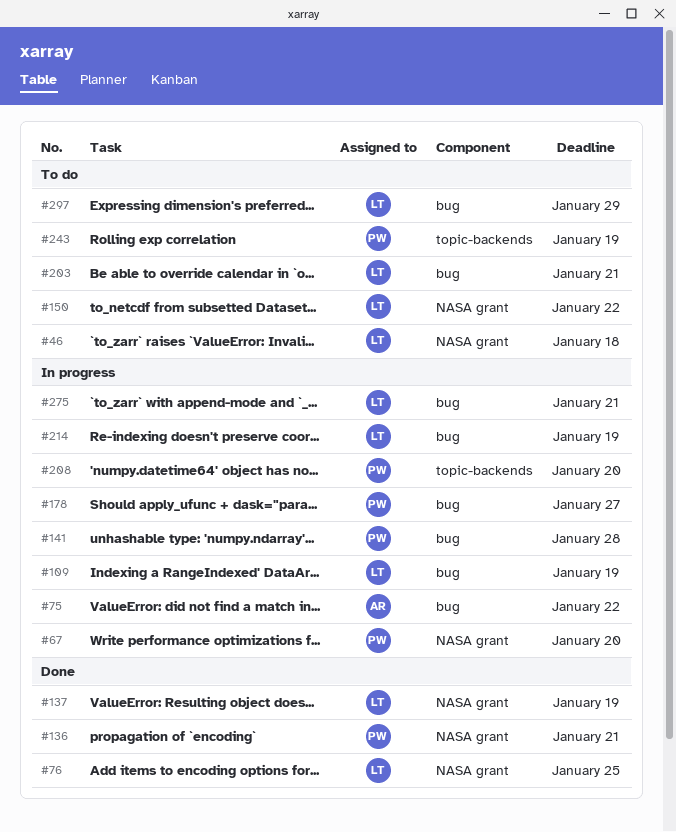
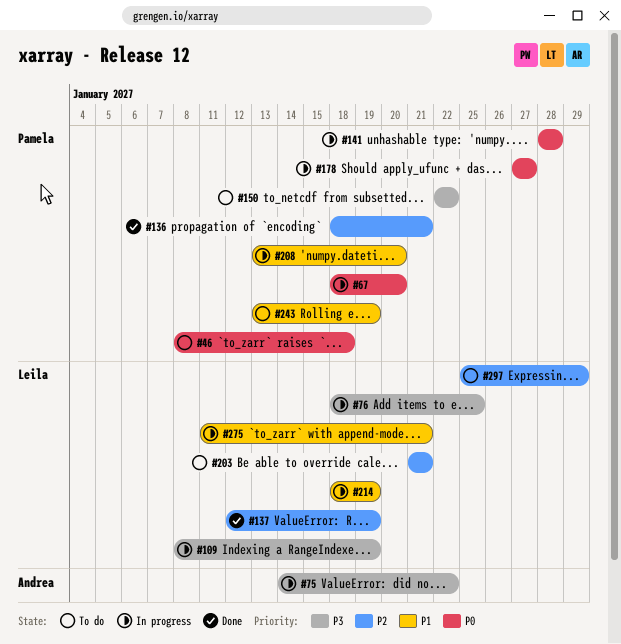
#46, owner: Leila -> Pamela
#76, status: Done -> In progress
#150, owner: Leila -> Pamela

